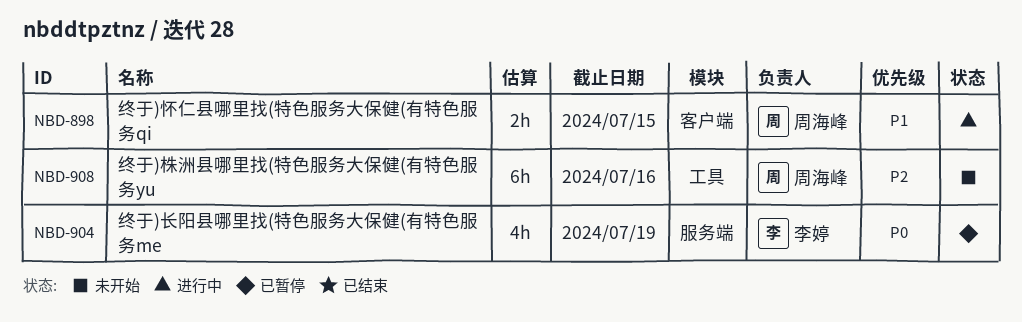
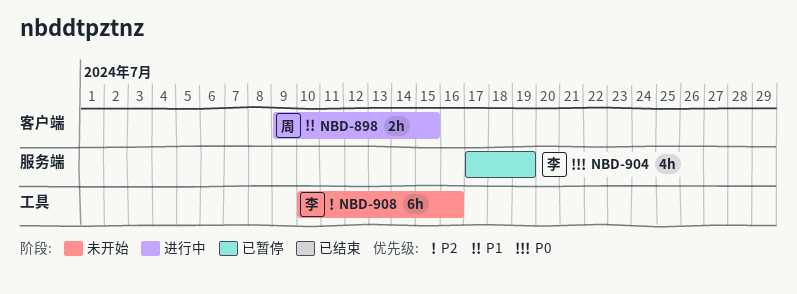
NBD-908, owner: 周海峰 -> 李婷

